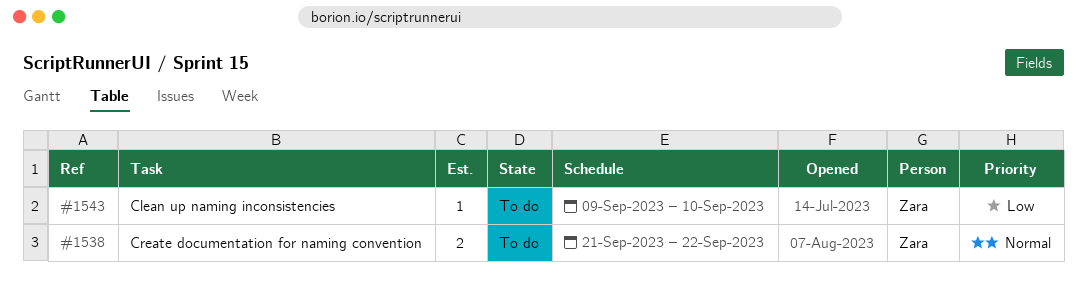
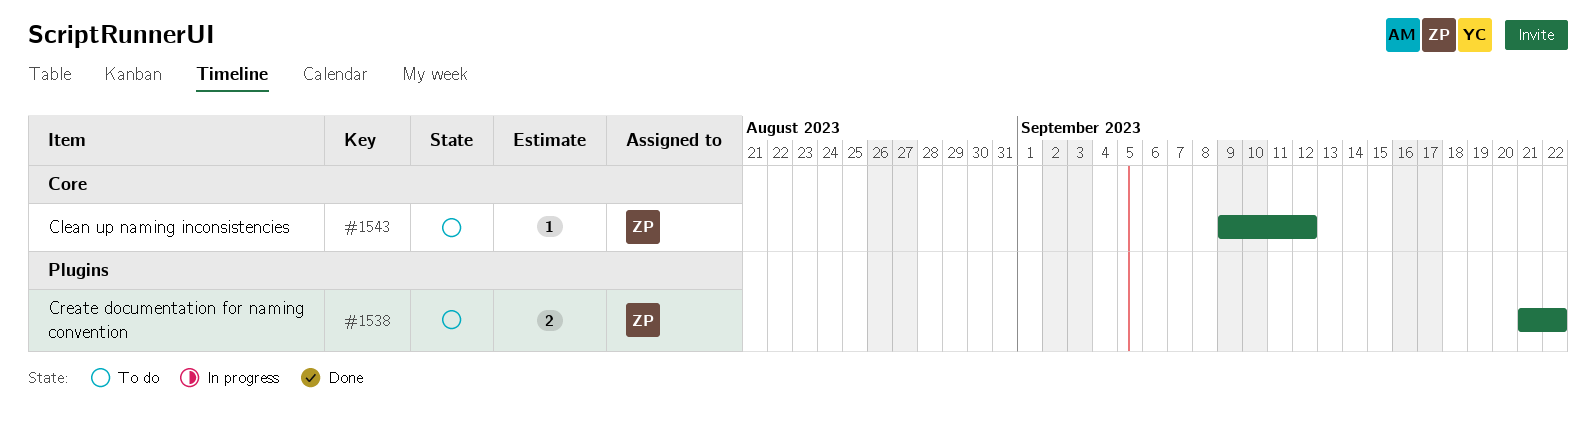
#1543, due: Sep 10 -> Sep 12

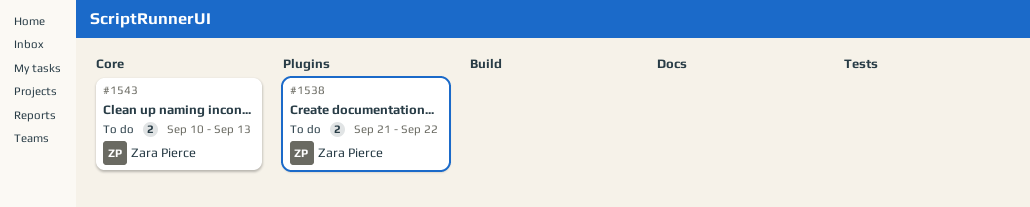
#1543, estimate: 1 -> 2
#1543, start: Sep 9 -> Sep 10
#1543, due: Sep 12 -> Sep 13

